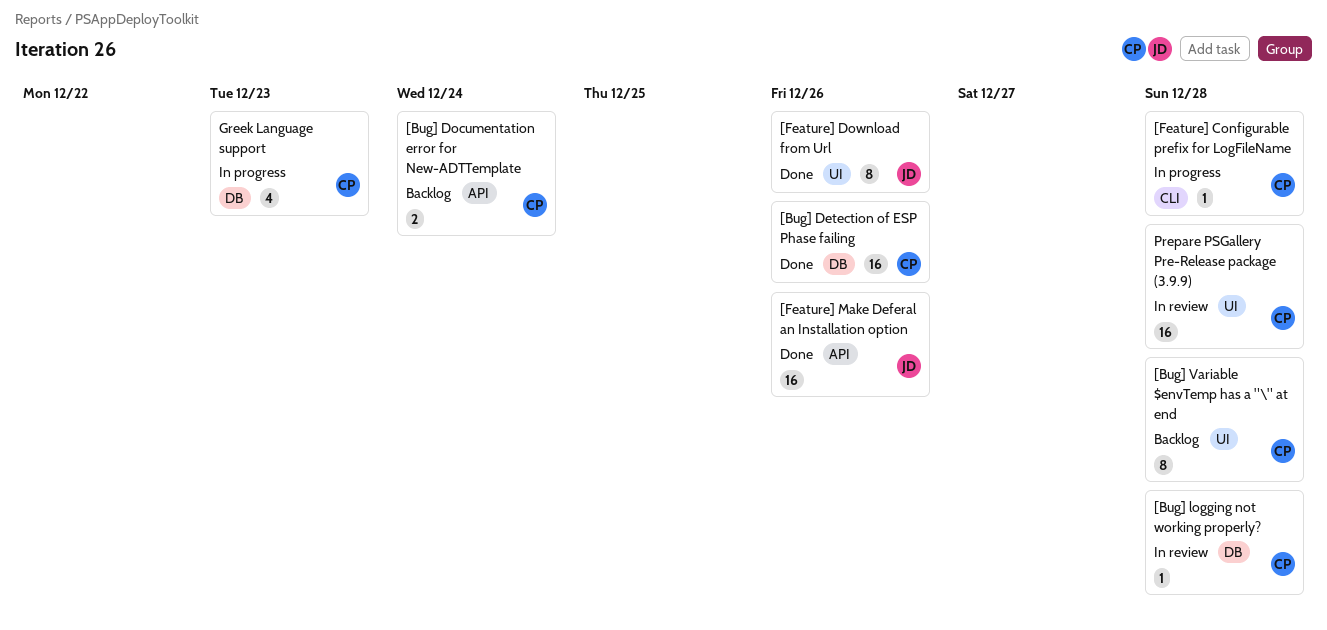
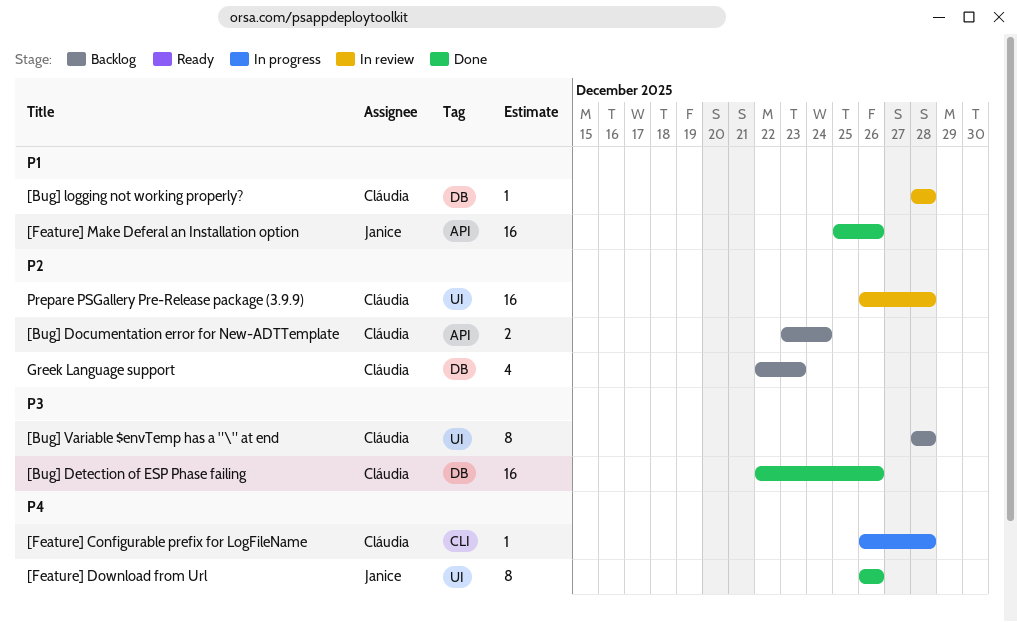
Greek Language support, status: In progress -> Backlog

